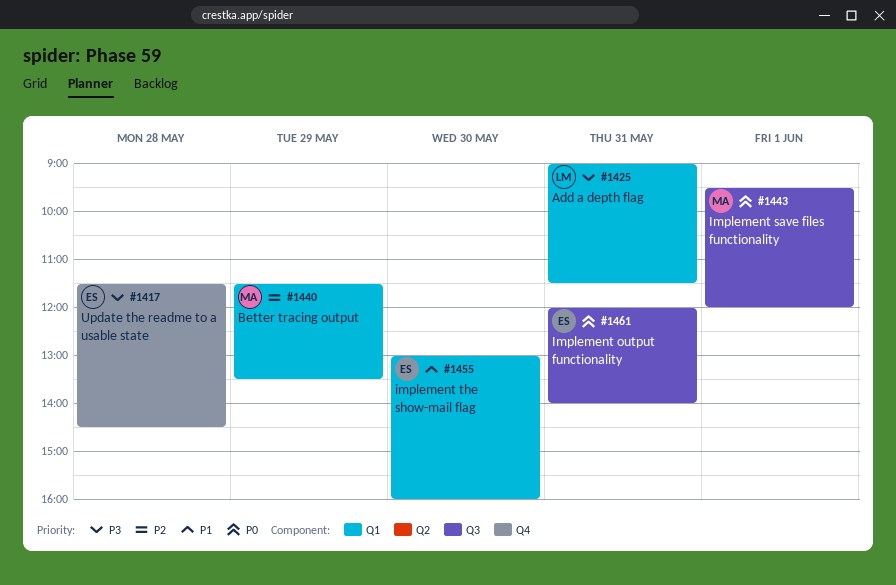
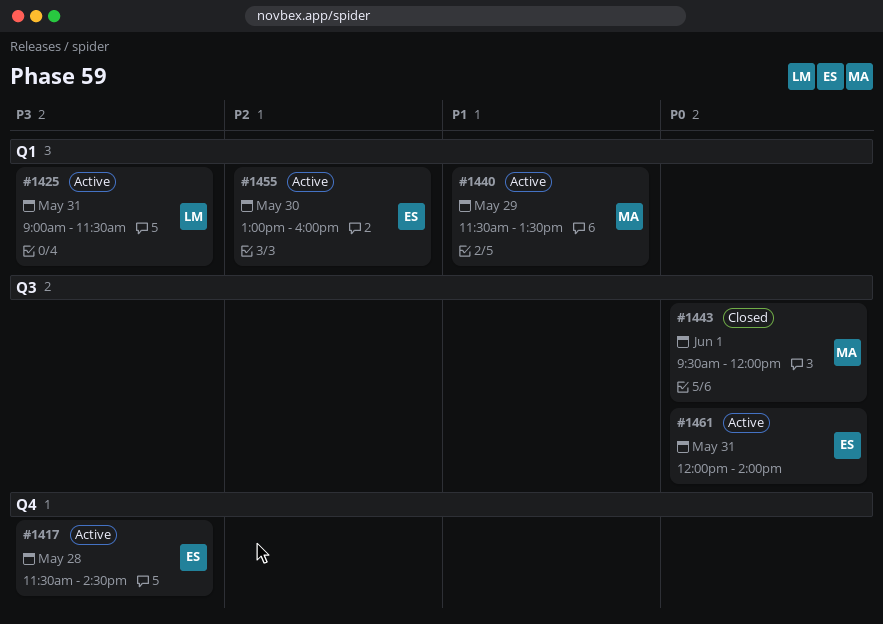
#1440, priority: P2 -> P1
#1455, priority: P1 -> P2

